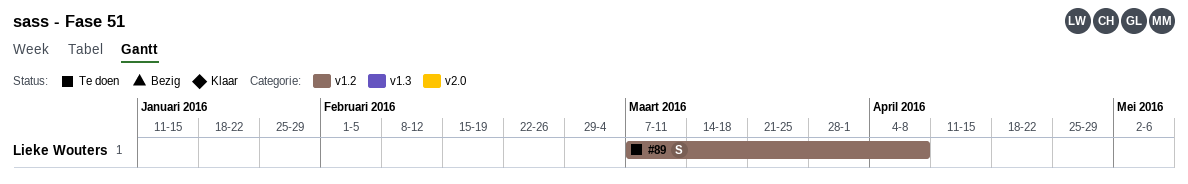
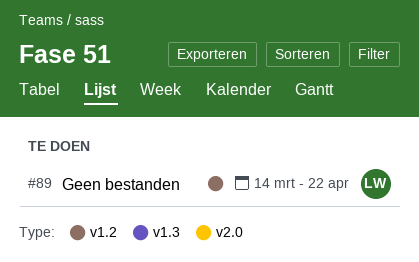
#89, start: Mar 7 -> Mar 14
#89, due: Apr 8 -> Apr 22

